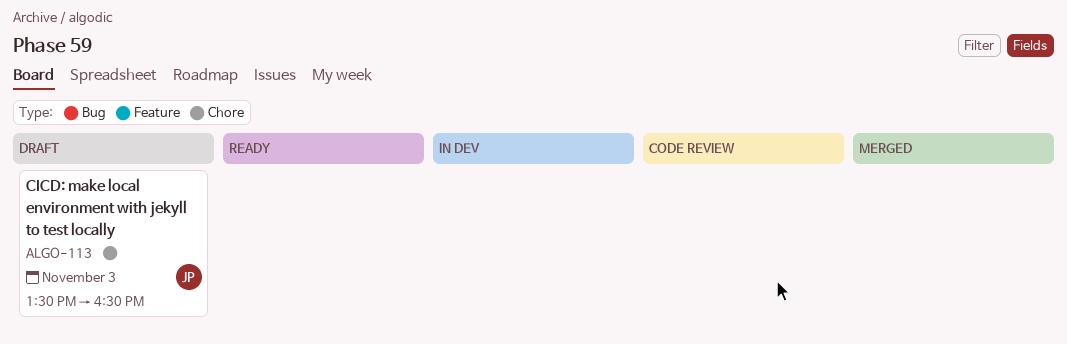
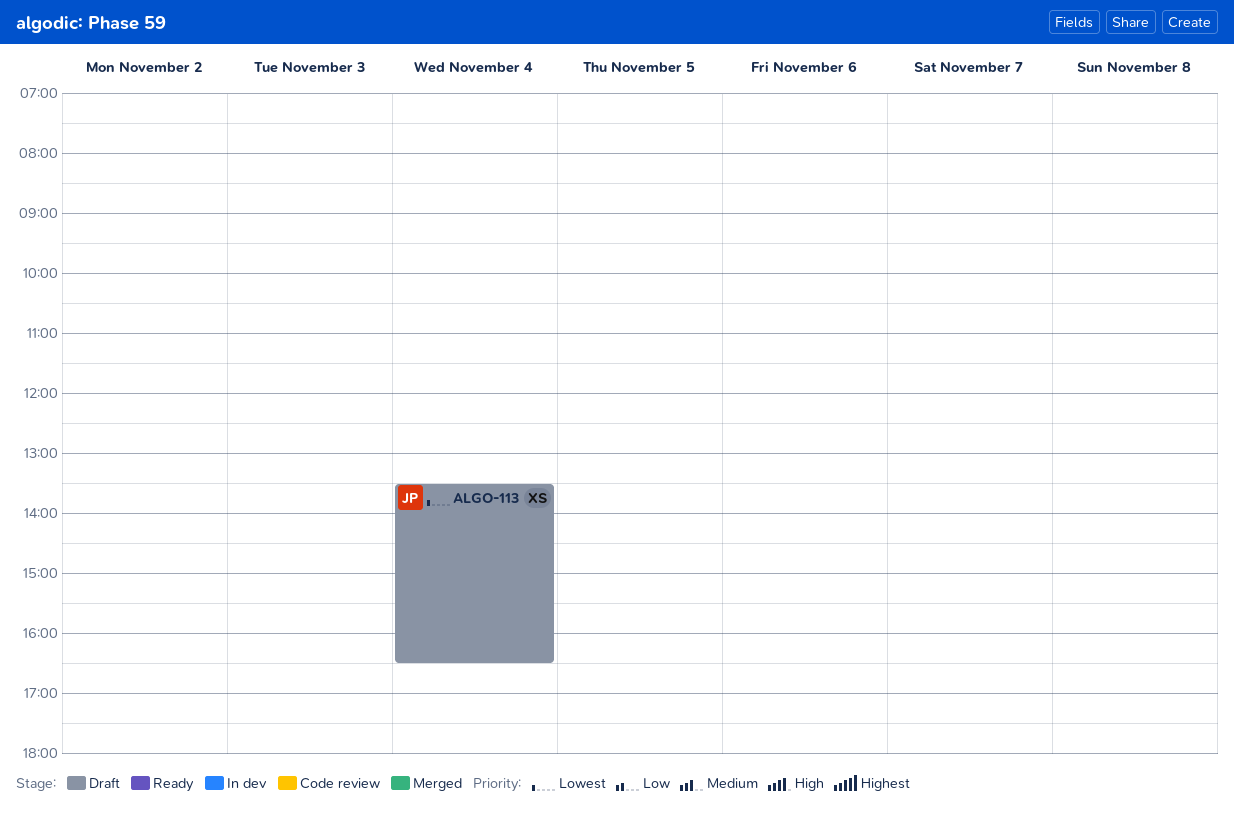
ALGO-113, day: Nov 3 -> Nov 4

